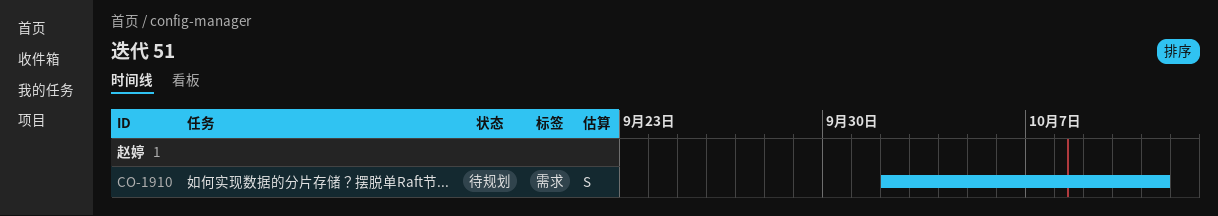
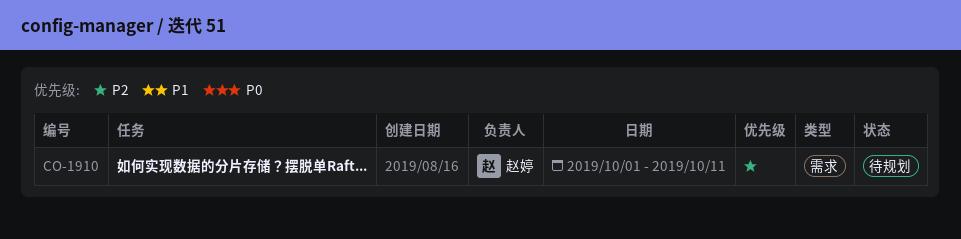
CO-1910, start: Oct 2 -> Oct 1

